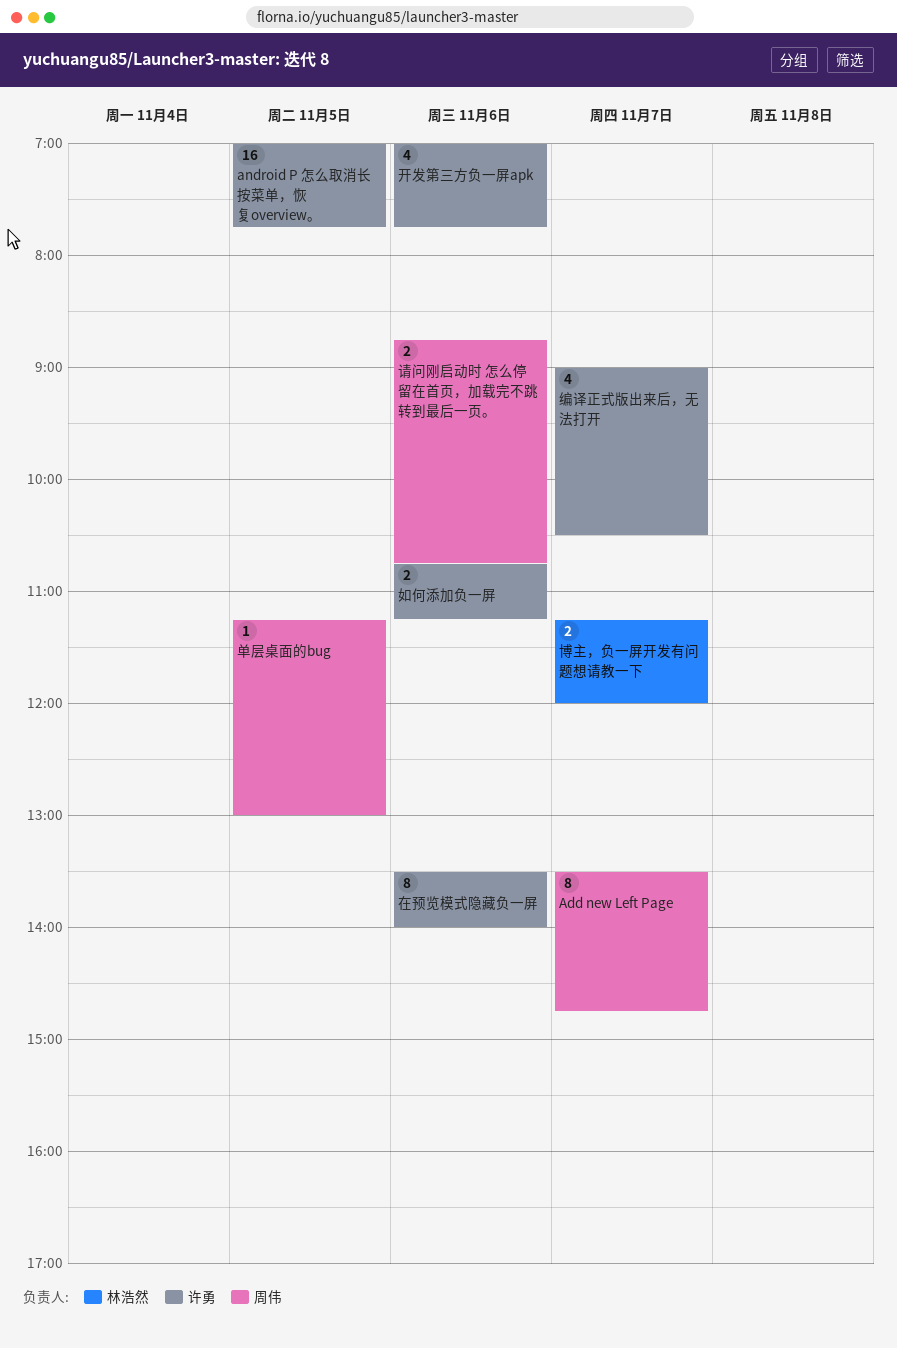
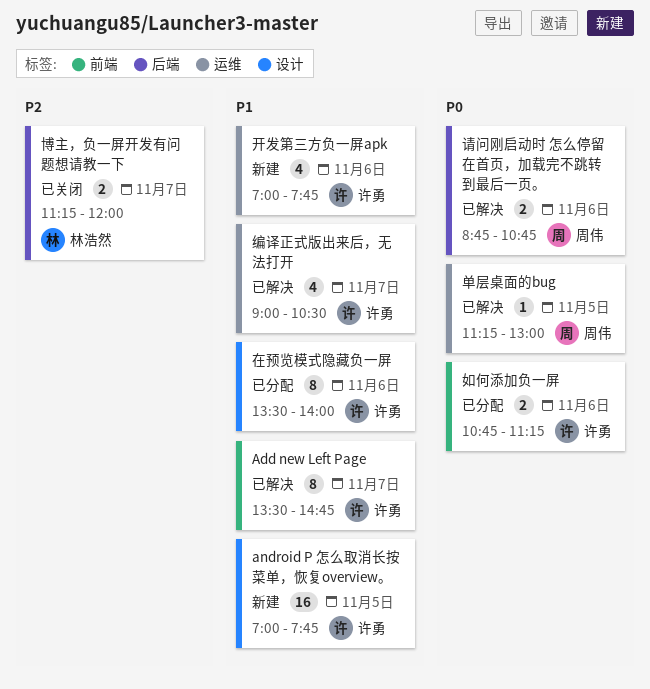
Add new Left Page, owner: 周伟 -> 许勇

